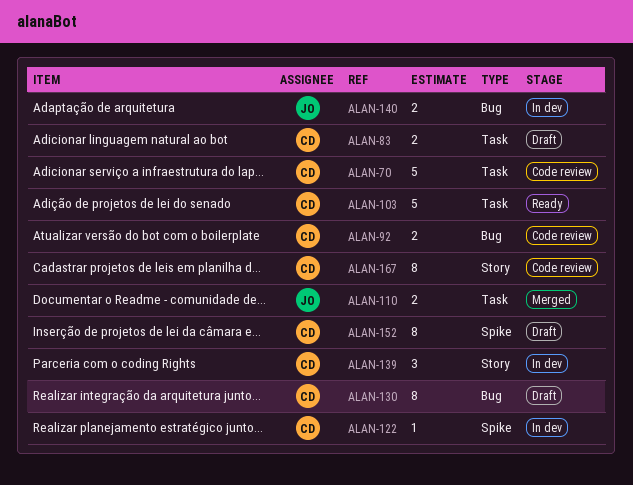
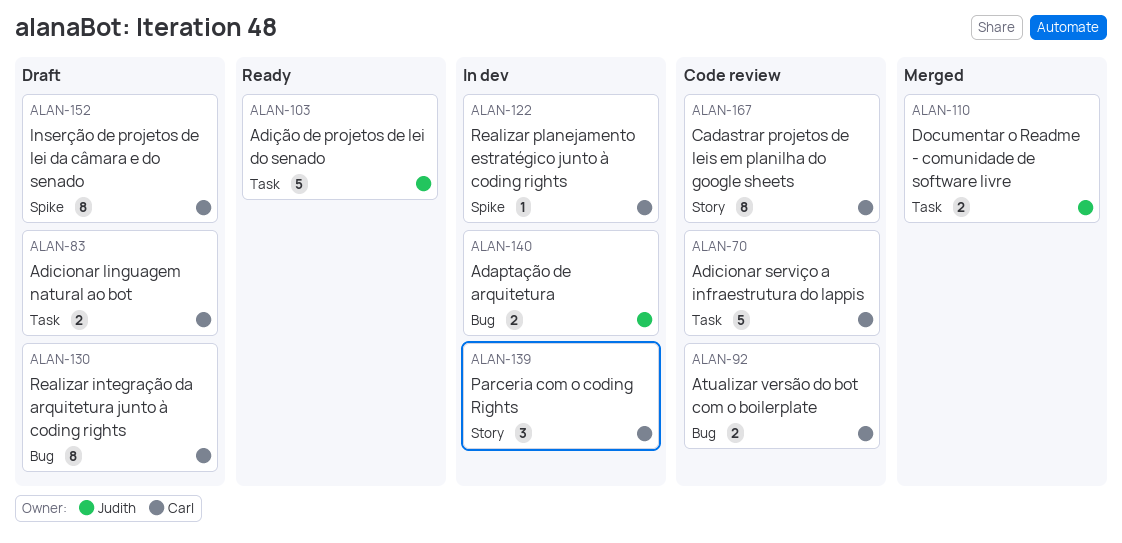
ALAN-103, owner: Carl -> Judith

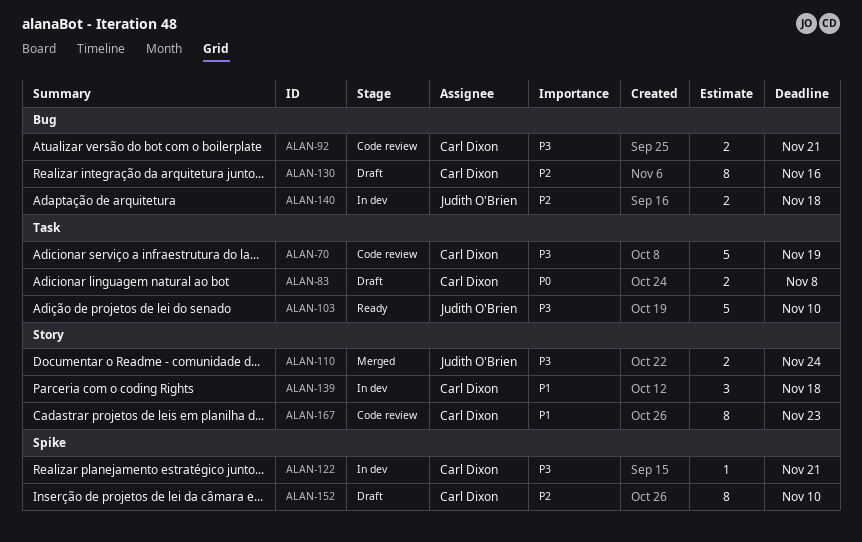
ALAN-110, label: Task -> Story

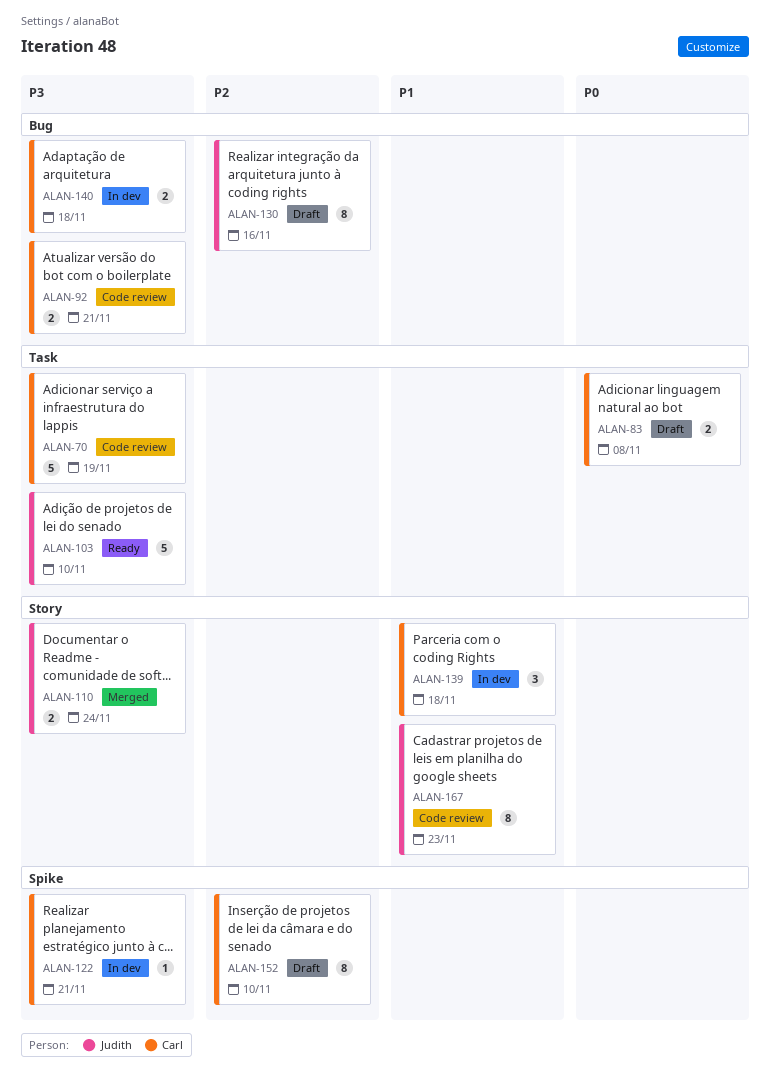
ALAN-130, owner: Carl Dixon -> Judith O'Brien
ALAN-140, owner: Judith O'Brien -> Carl Dixon
ALAN-140, priority: P2 -> P3
ALAN-167, owner: Carl Dixon -> Judith O'Brien

